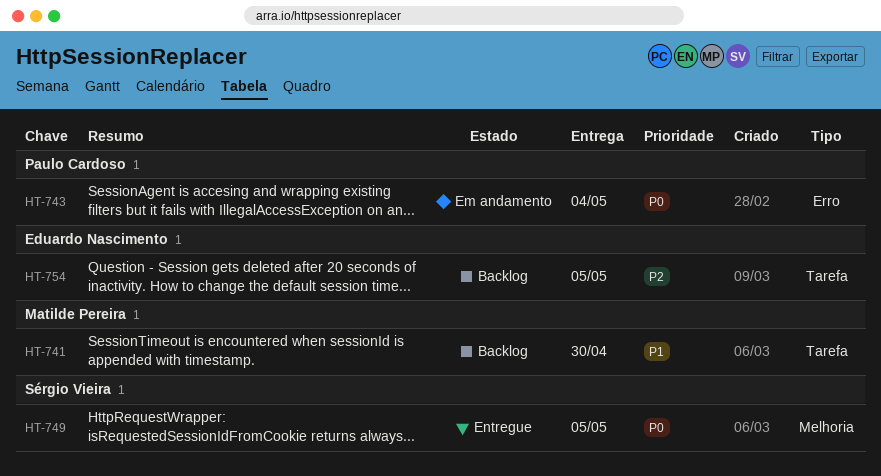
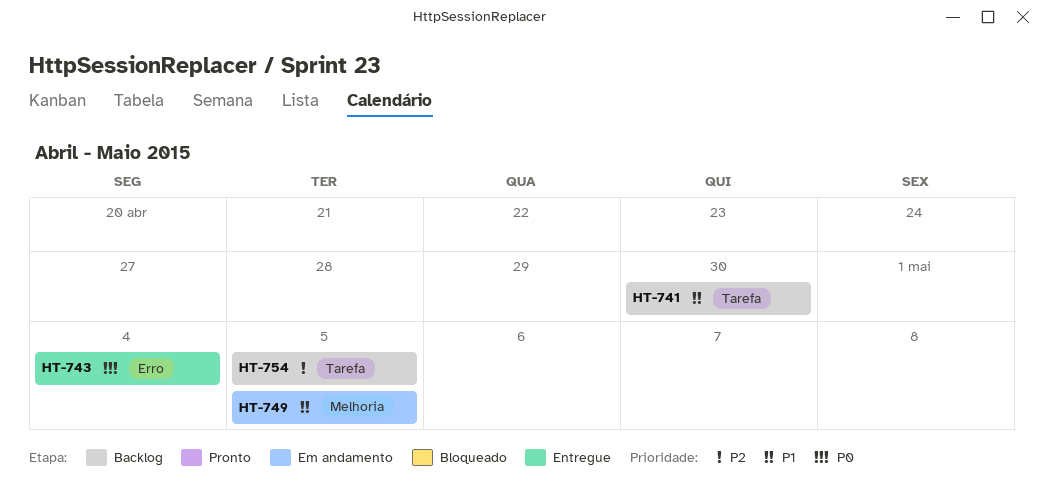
HT-743, status: Em andamento -> Entregue
HT-749, status: Entregue -> Em andamento
HT-749, priority: P0 -> P1

